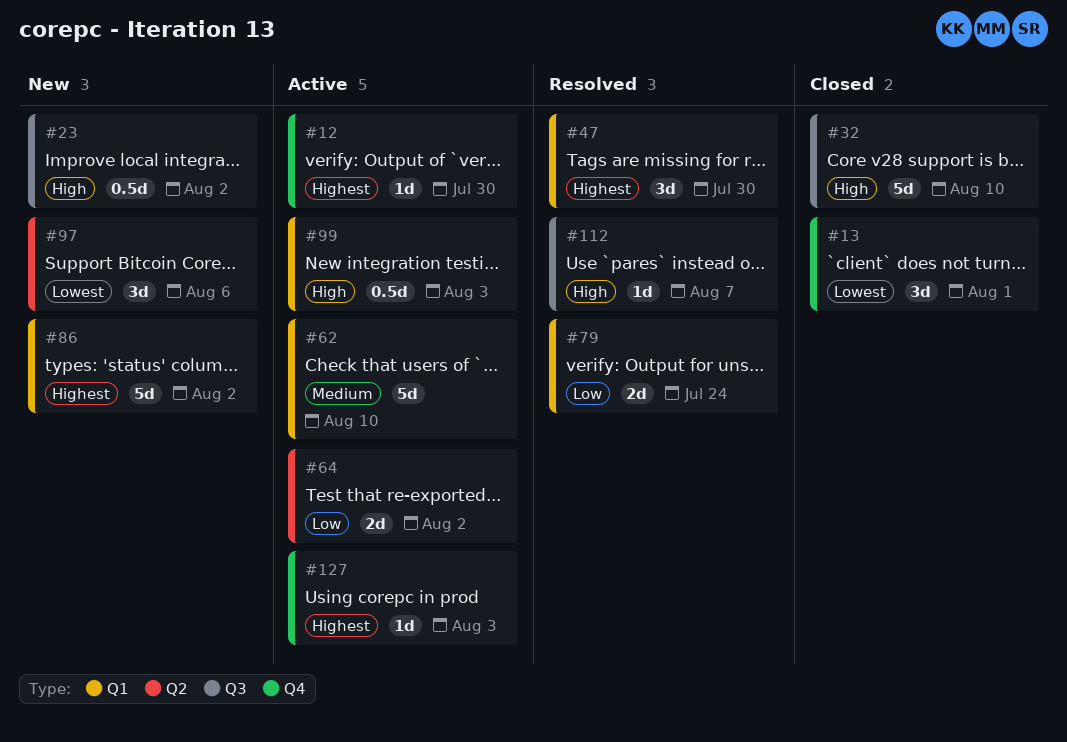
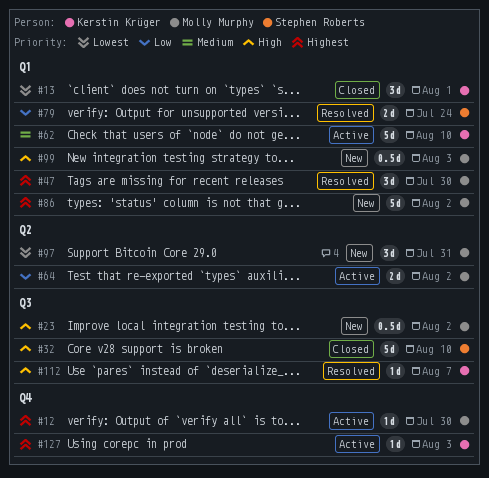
#13, label: Q4 -> Q1
#97, due: Aug 6 -> Jul 31
#99, status: Active -> New

